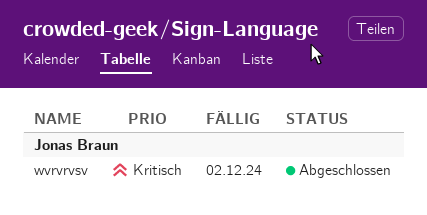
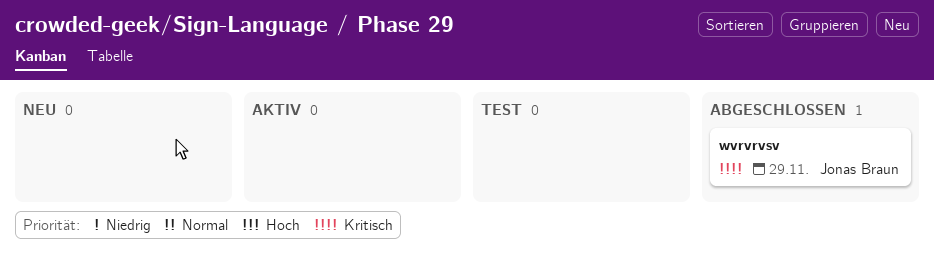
wvrvrvsv, due: Dec 2 -> Nov 29

